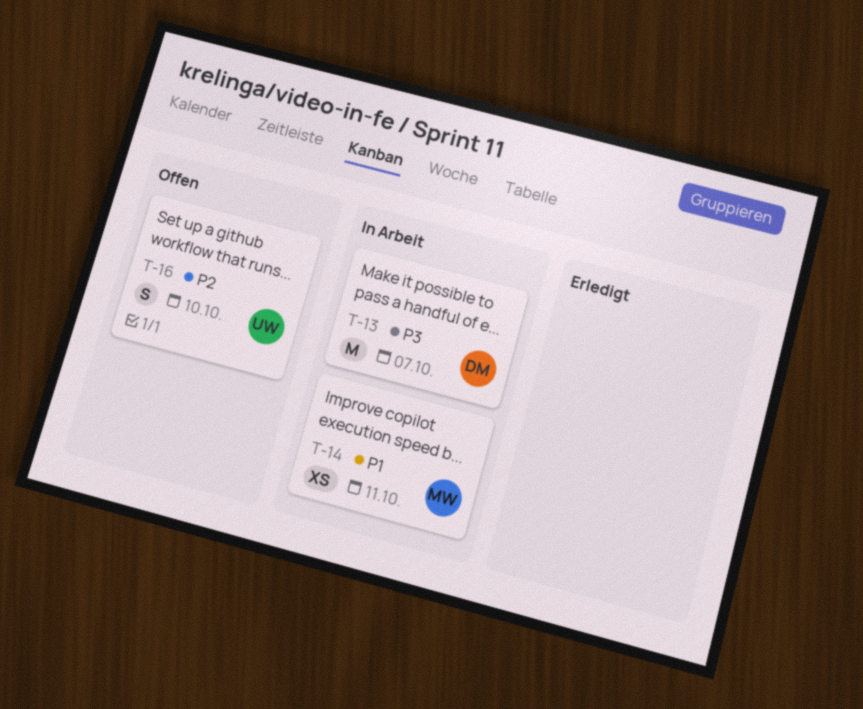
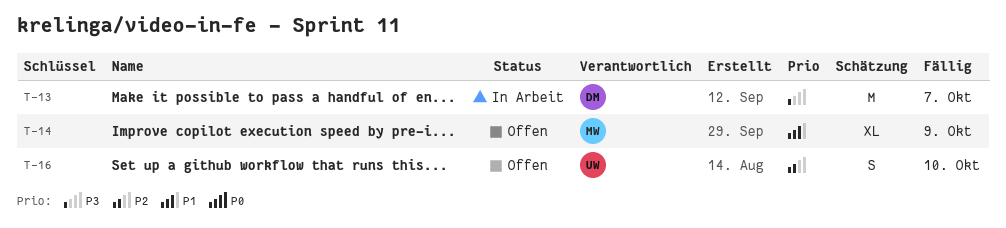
T-14, status: In Arbeit -> Offen
T-14, estimate: XS -> XL
T-14, due: Oct 11 -> Oct 9

